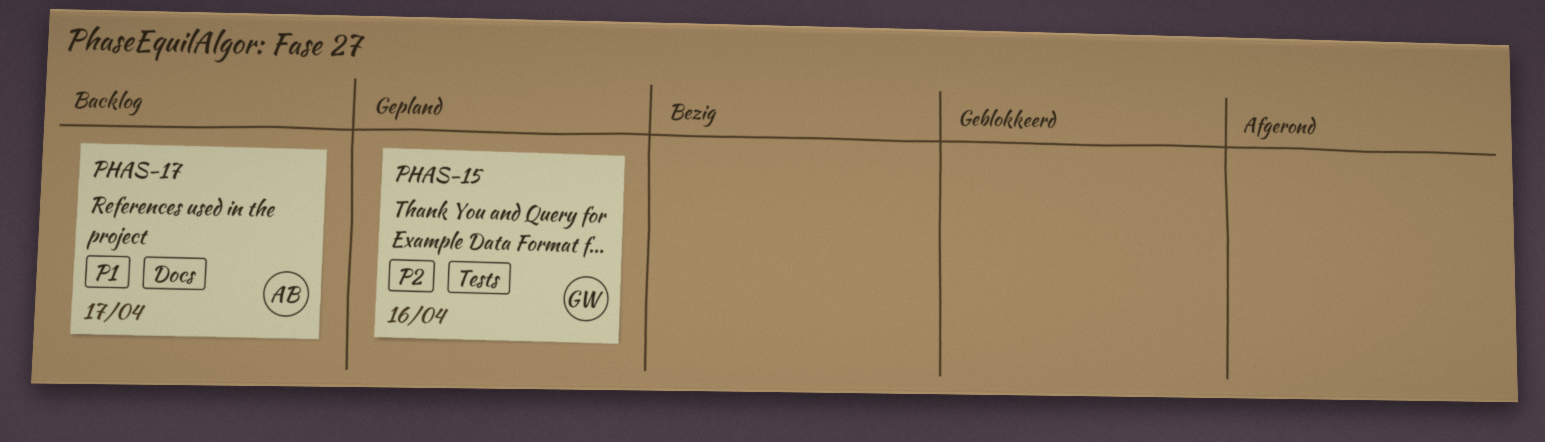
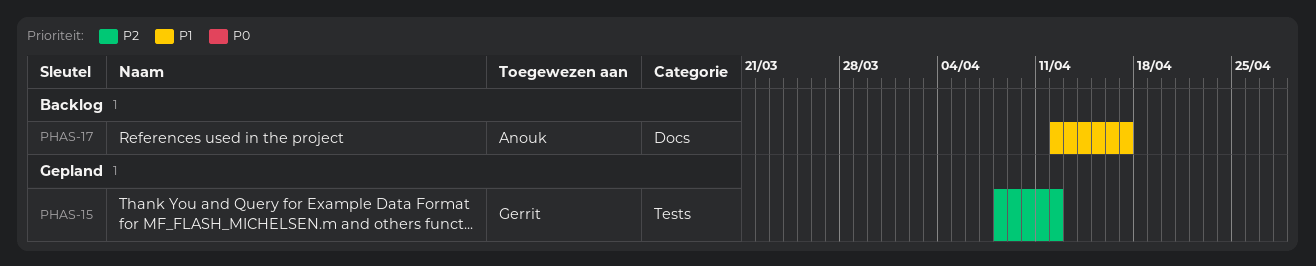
PHAS-15, due: Apr 16 -> Apr 12

